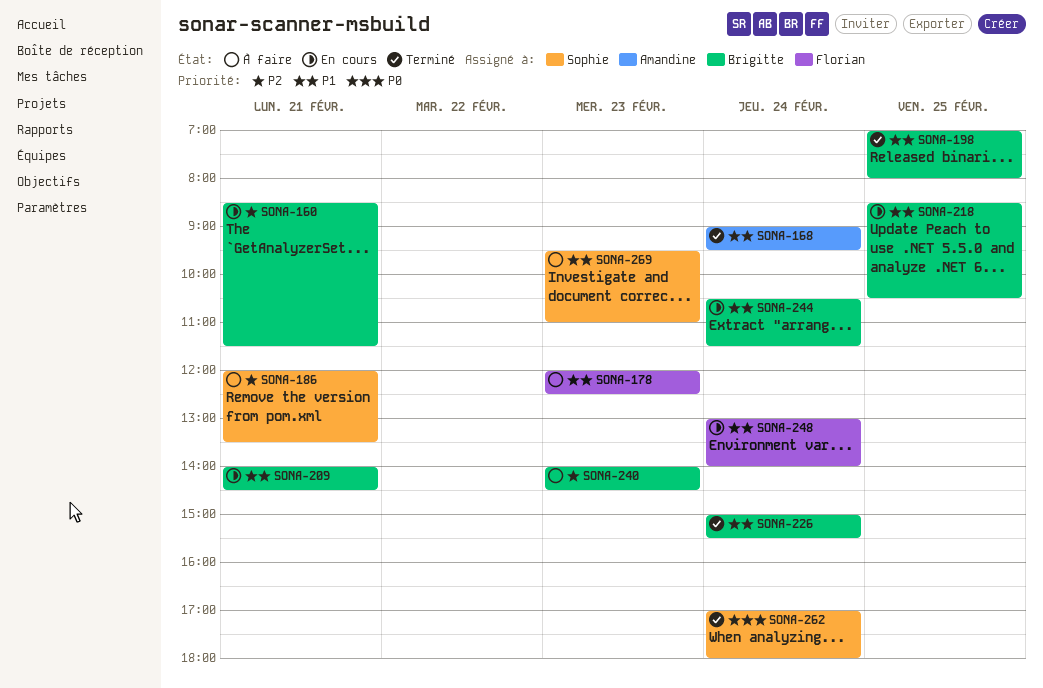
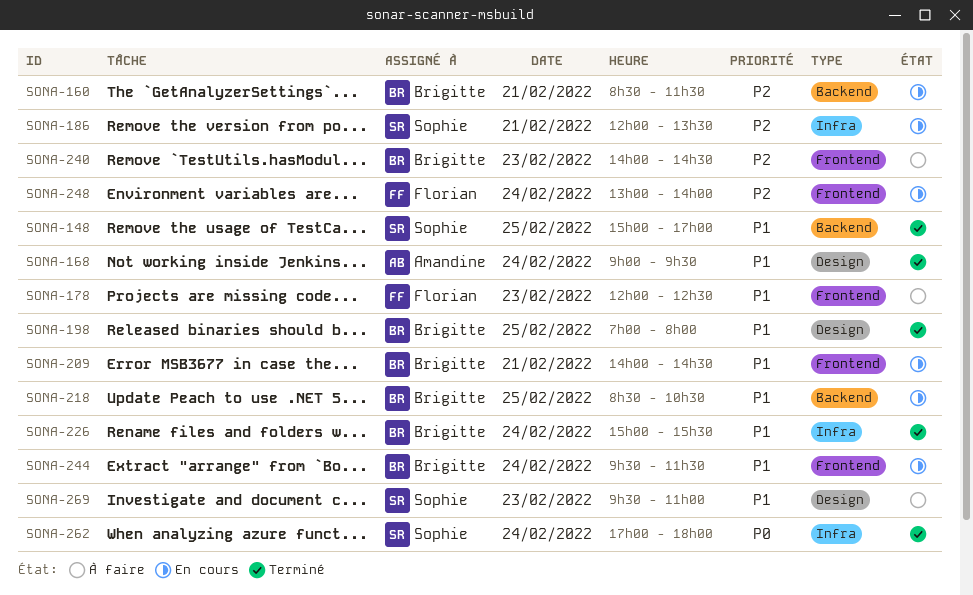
SONA-148: none -> present
SONA-186, status: À faire -> En cours
SONA-244, begins: 10:30 -> 09:30
SONA-248, priority: P1 -> P2

